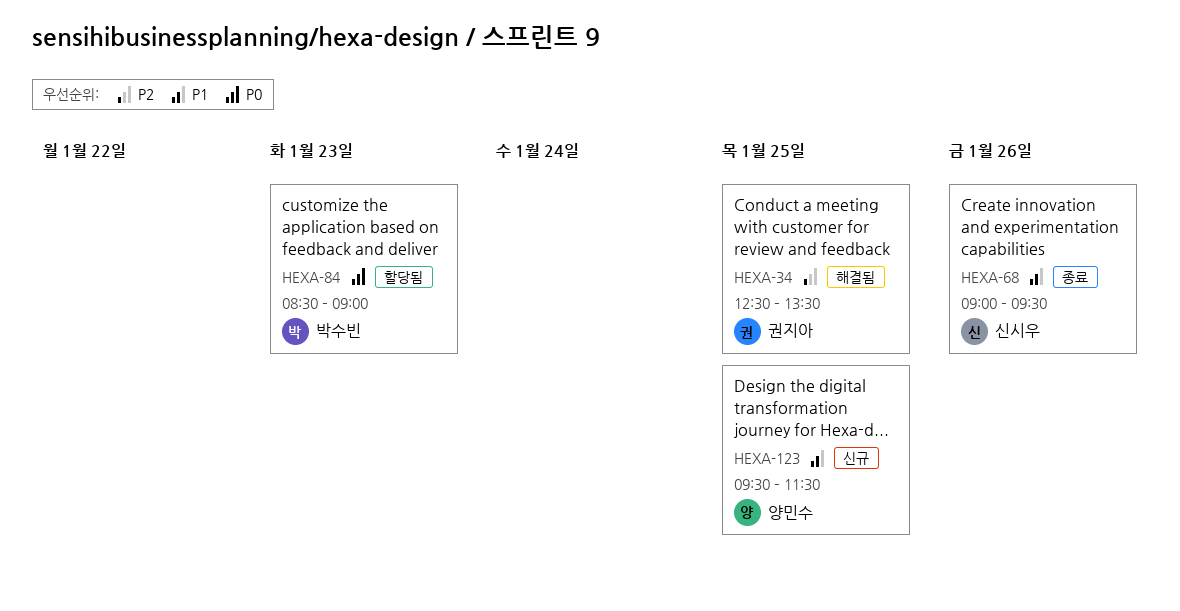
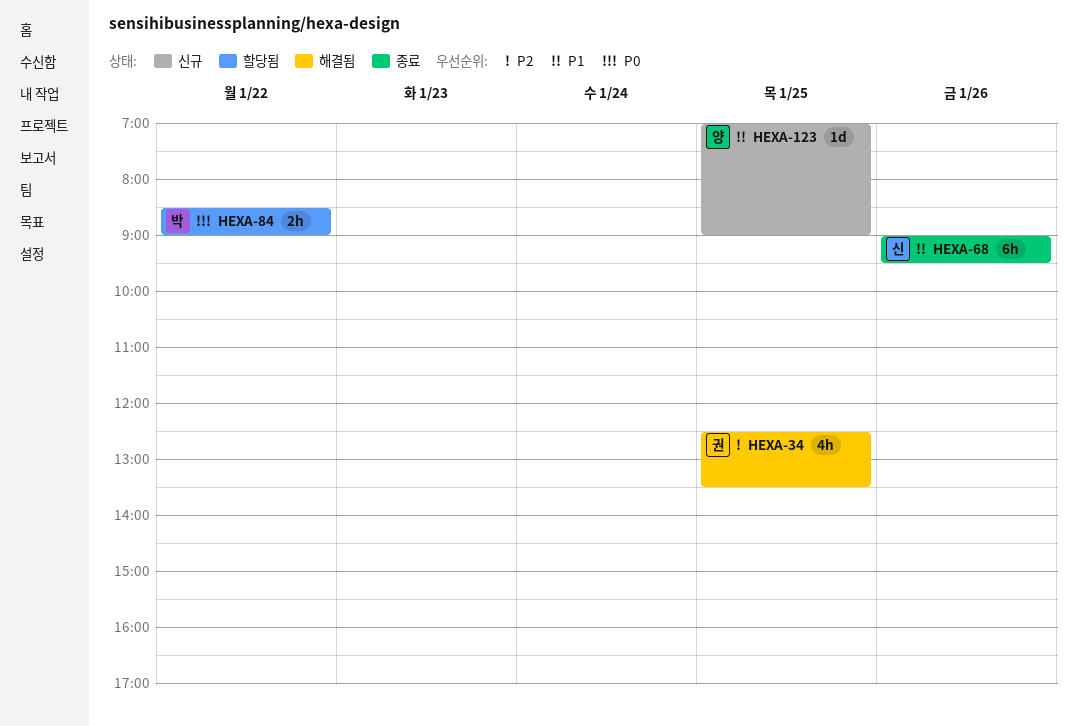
HEXA-84, day: Jan 23 -> Jan 22
HEXA-123, begins: 09:30 -> 07:00
HEXA-123, ends: 11:30 -> 09:00

